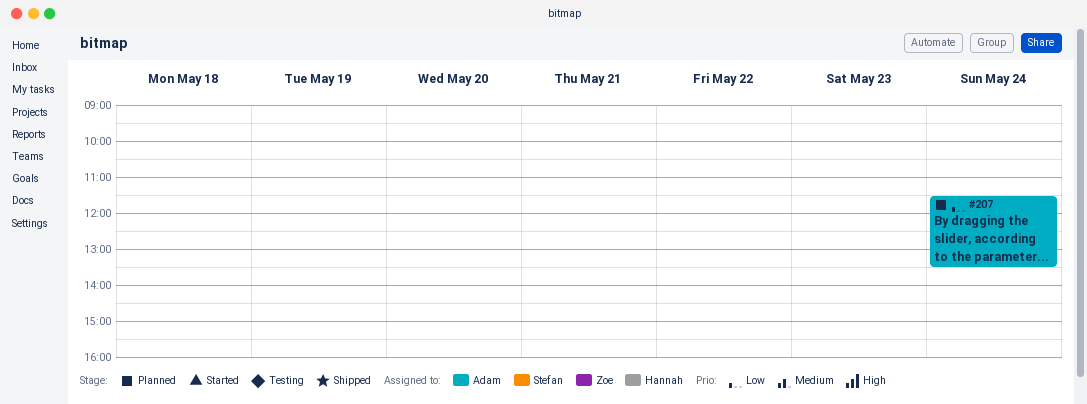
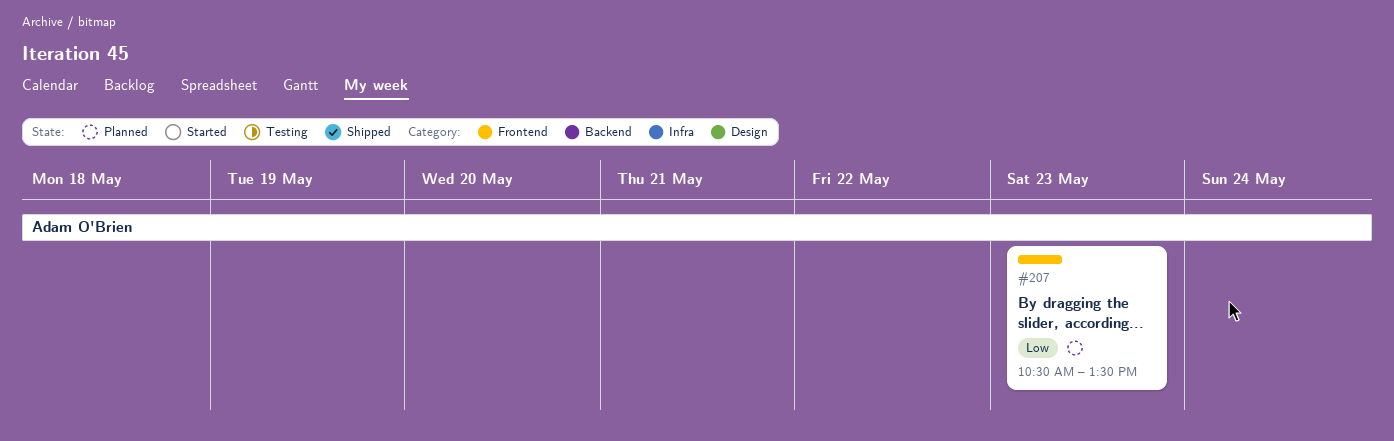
#207, day: May 24 -> May 23
#207, begins: 11:30 -> 10:30

